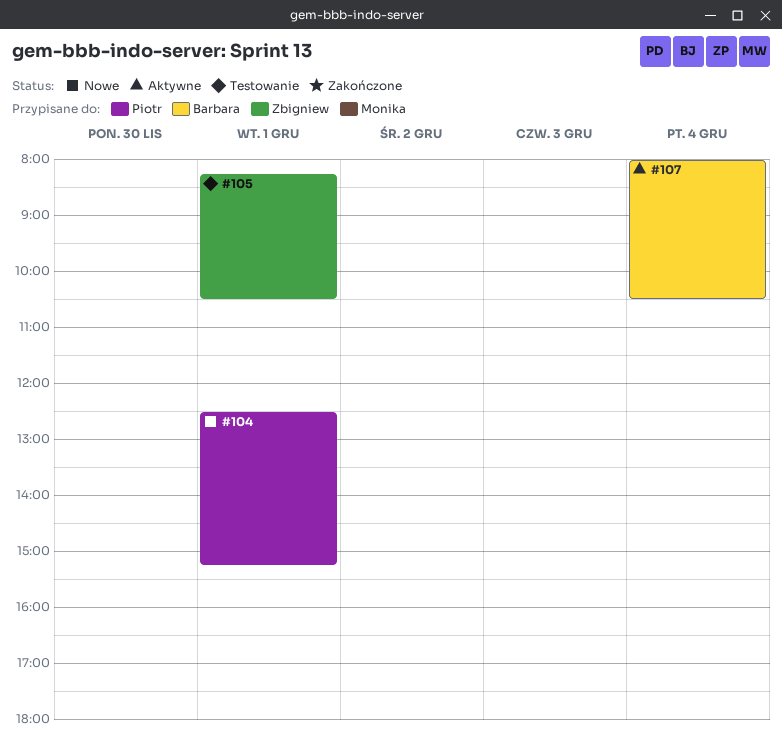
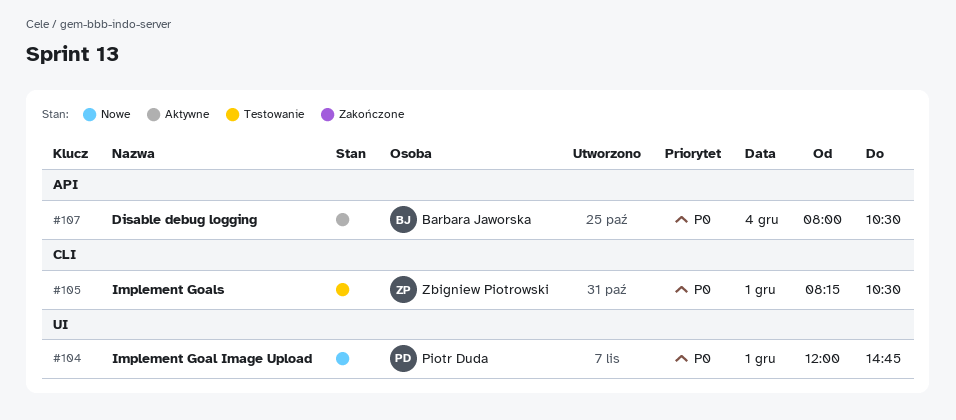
#104, begins: 12:30 -> 12:00
#104, ends: 15:15 -> 14:45

